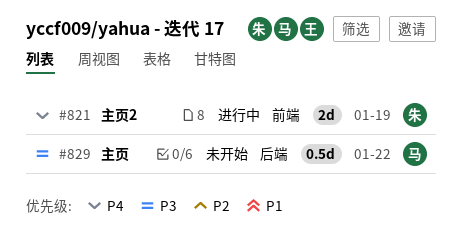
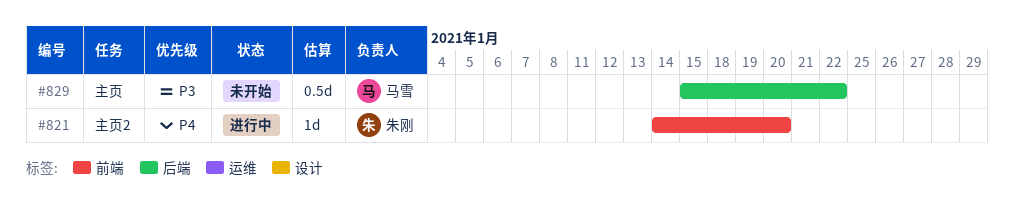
#821, estimate: 2d -> 1d
#821, due: Jan 19 -> Jan 20

